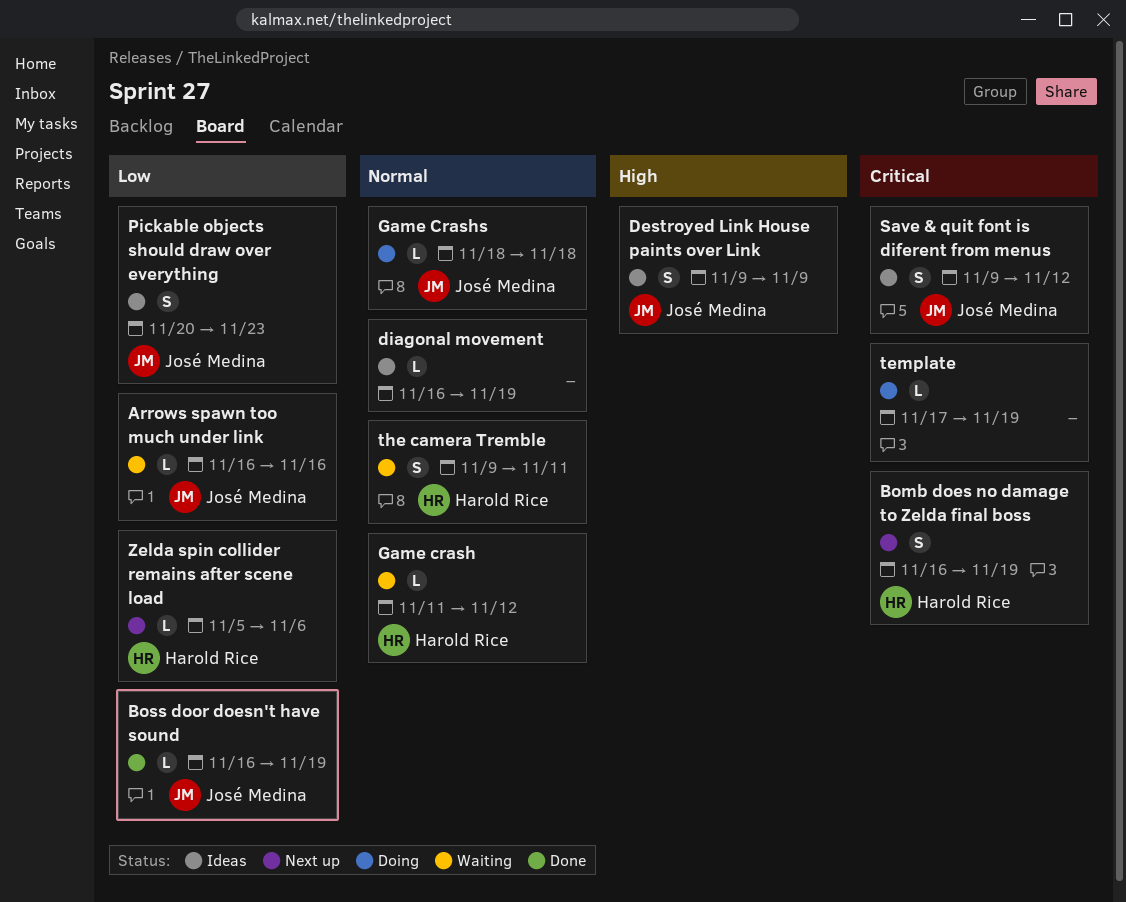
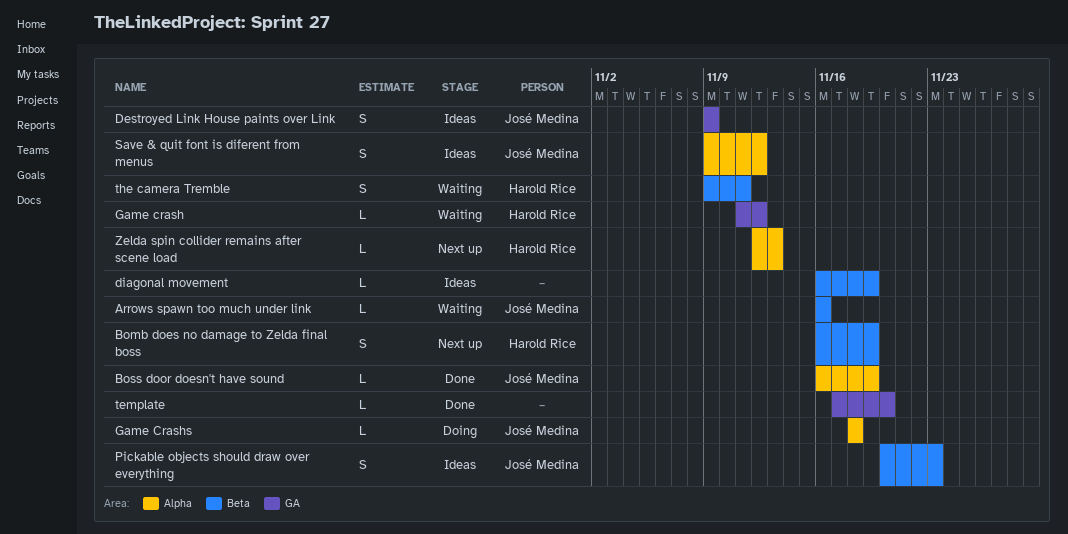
template, status: Doing -> Done
template, due: Nov 19 -> Nov 20
Zelda spin collider remains after scene load, start: Nov 5 -> Nov 12
Zelda spin collider remains after scene load, due: Nov 6 -> Nov 13

